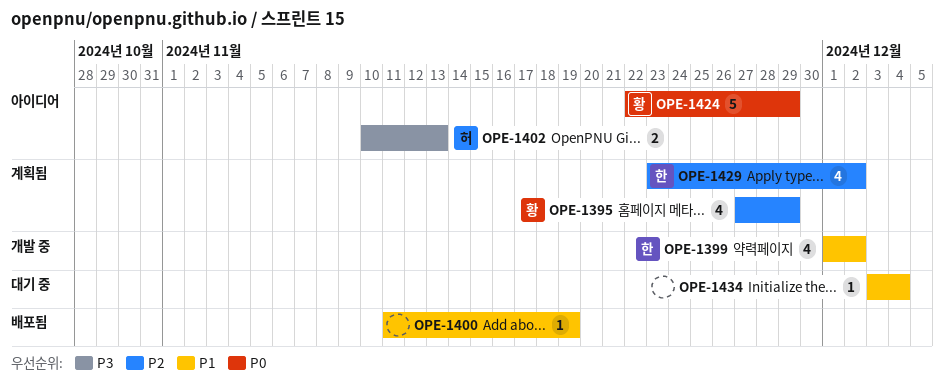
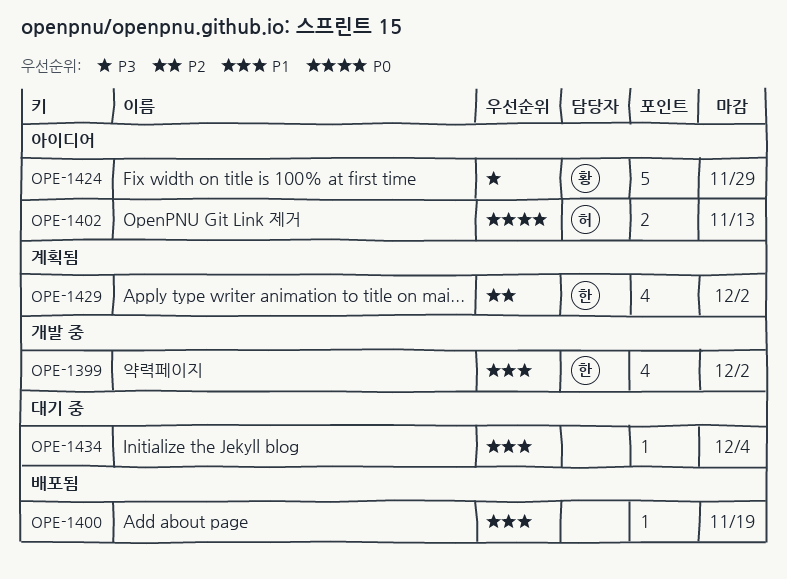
OPE-1395: present -> none
OPE-1402, priority: P3 -> P0
OPE-1424, priority: P0 -> P3

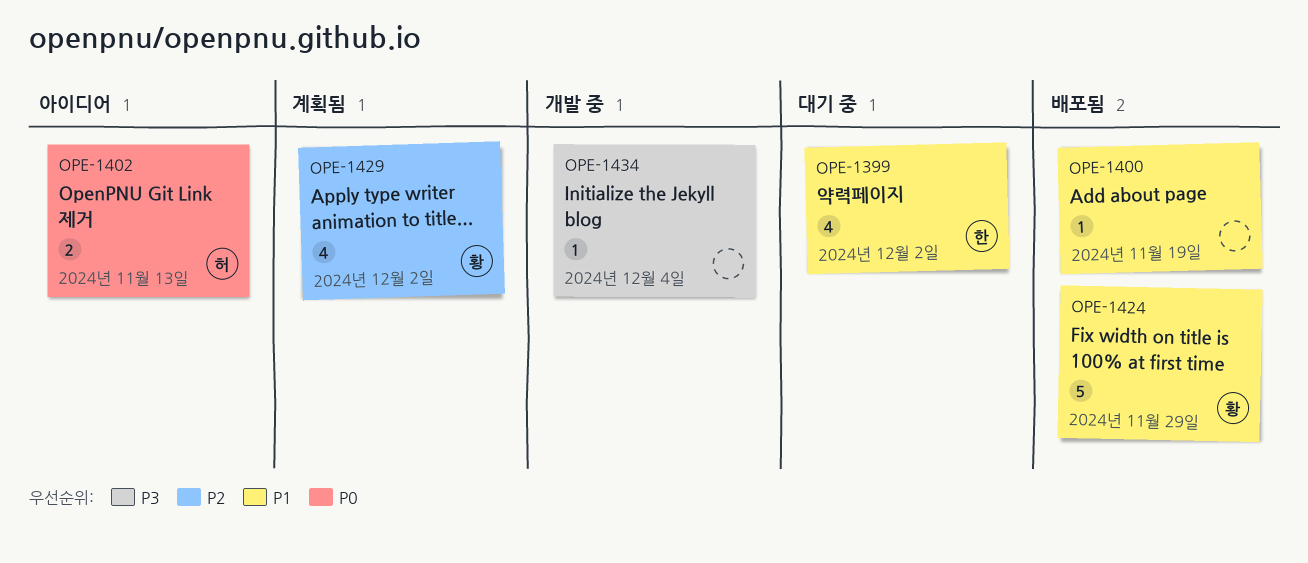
OPE-1399, status: 개발 중 -> 대기 중
OPE-1424, status: 아이디어 -> 배포됨
OPE-1424, priority: P3 -> P1
OPE-1429, owner: 한 -> 황
OPE-1434, status: 대기 중 -> 개발 중
OPE-1434, priority: P1 -> P3

